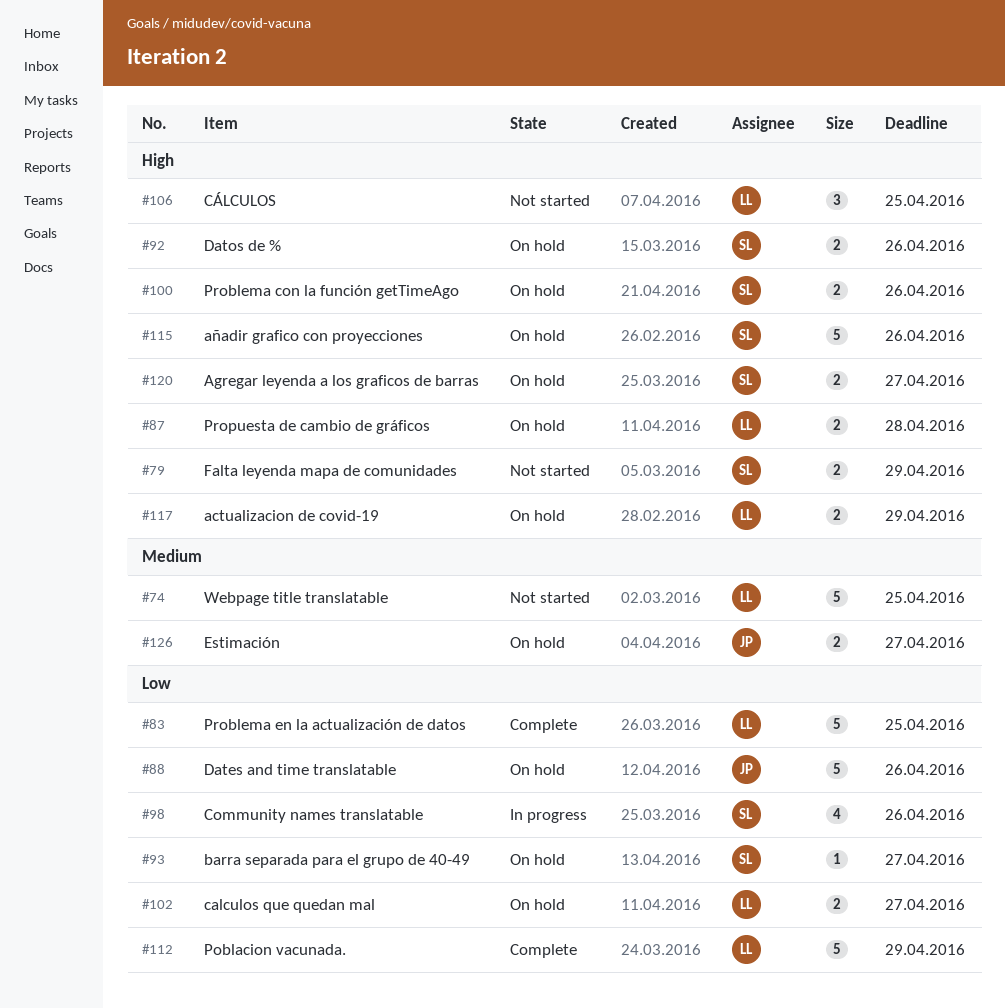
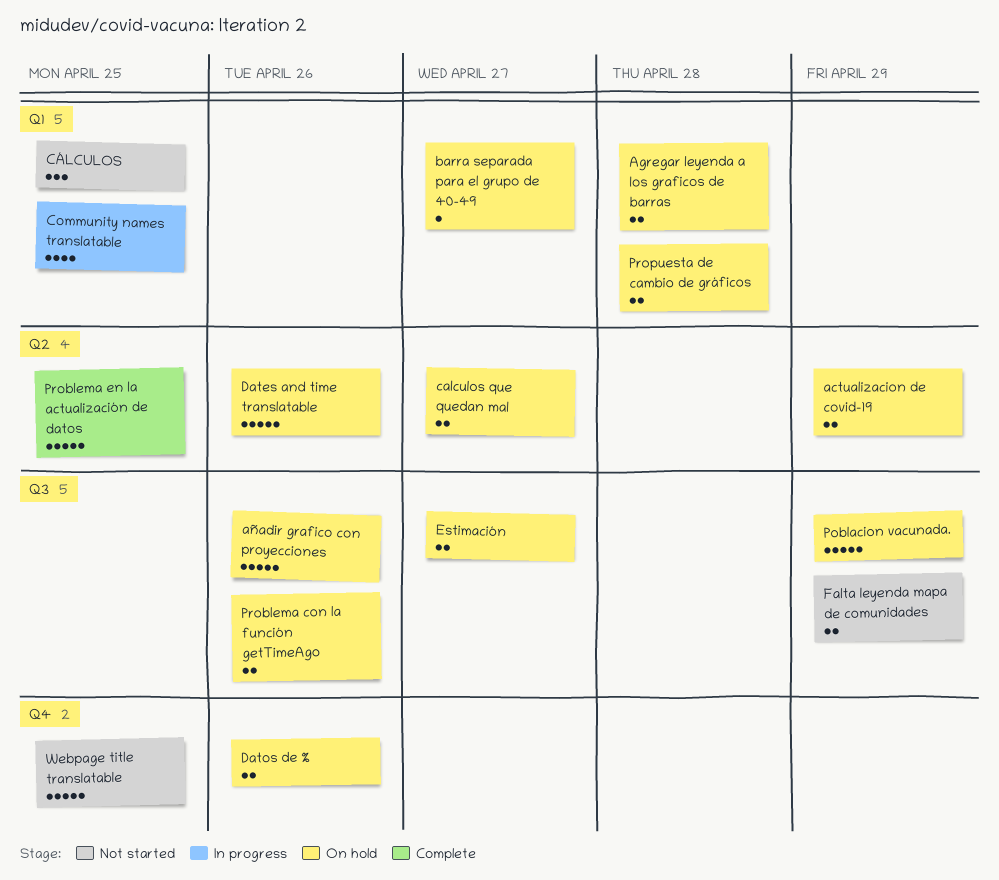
Agregar leyenda a los graficos de barras, due: Apr 27 -> Apr 28
Community names translatable, due: Apr 26 -> Apr 25
Poblacion vacunada., status: Complete -> On hold

